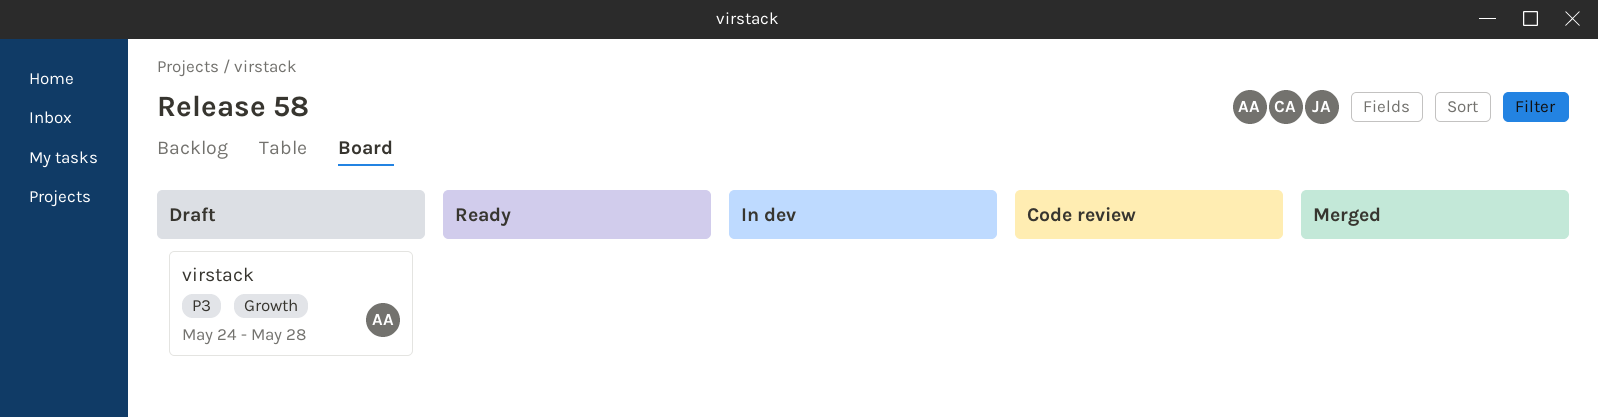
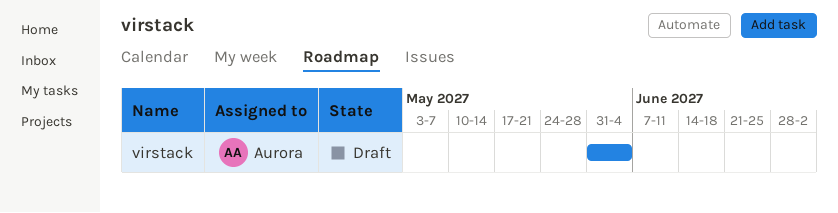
virstack, start: May 24 -> May 31
virstack, due: May 28 -> Jun 4

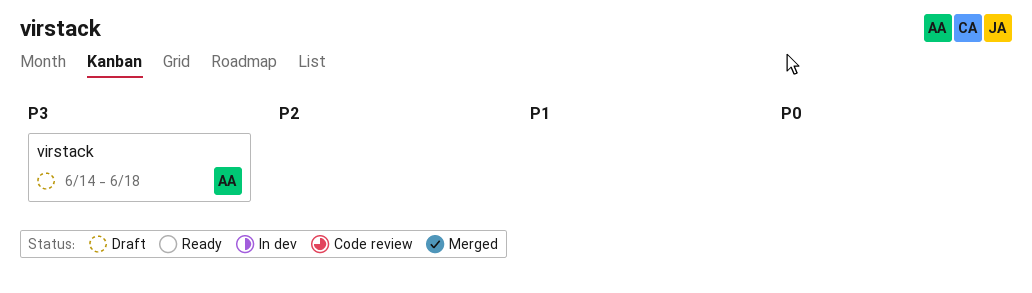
virstack, start: May 31 -> Jun 14
virstack, due: Jun 4 -> Jun 18

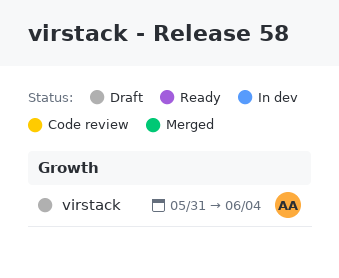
virstack, start: Jun 14 -> May 31
virstack, due: Jun 18 -> Jun 4

